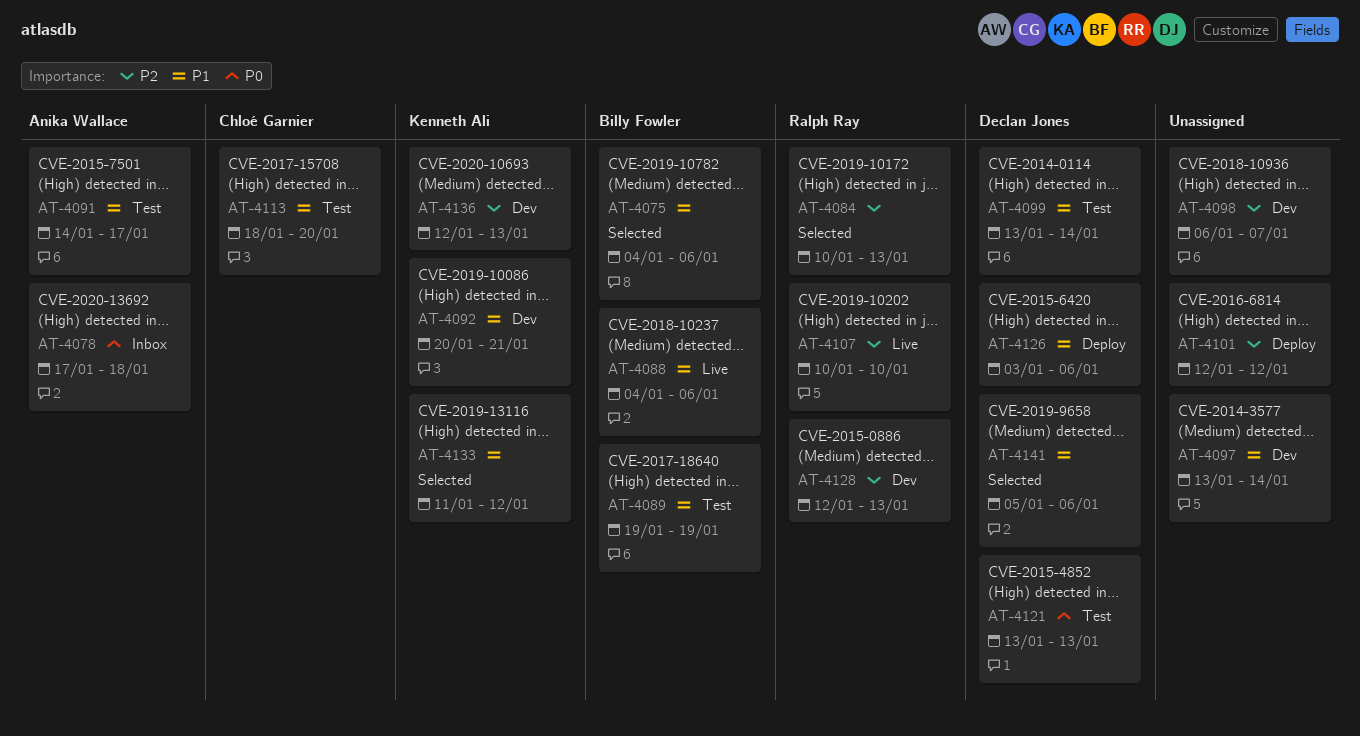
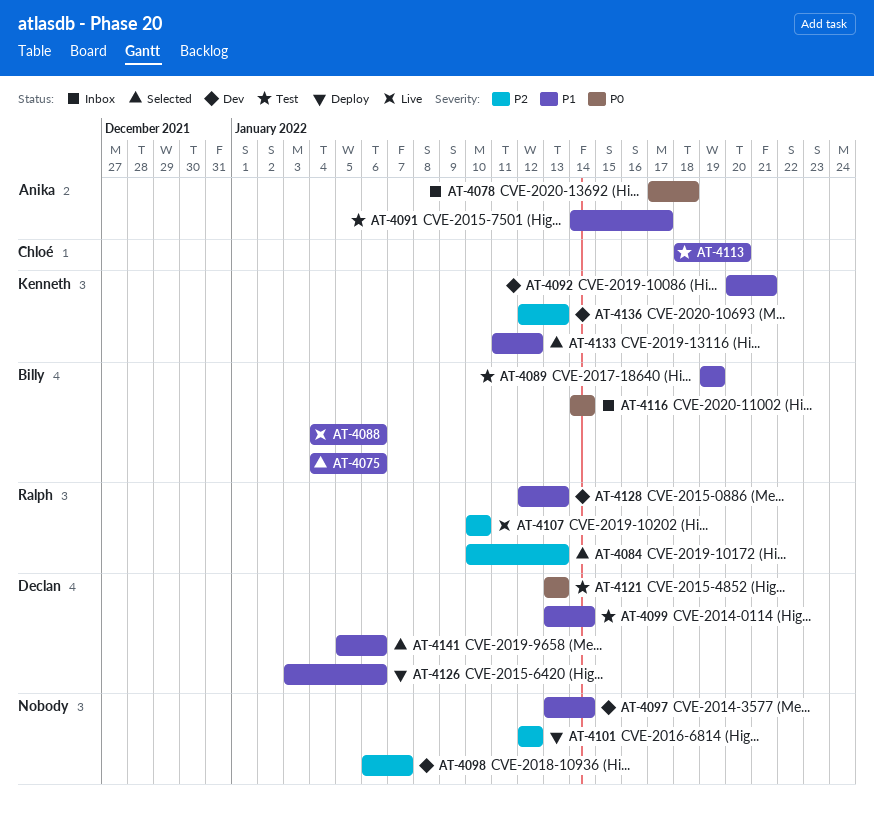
AT-4116: none -> present
AT-4128, priority: P2 -> P1

